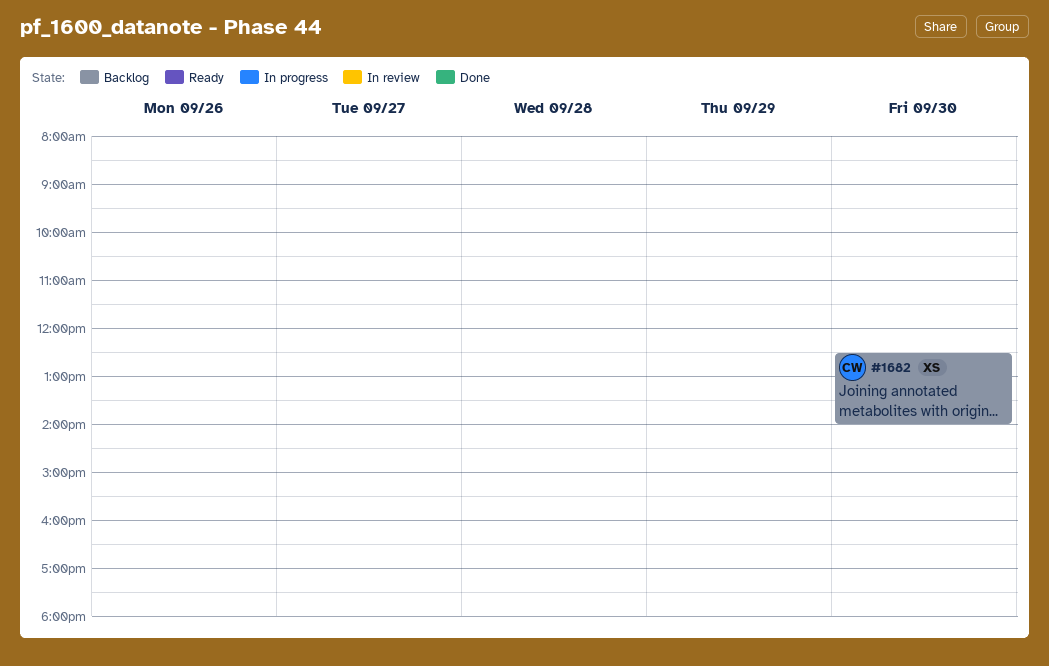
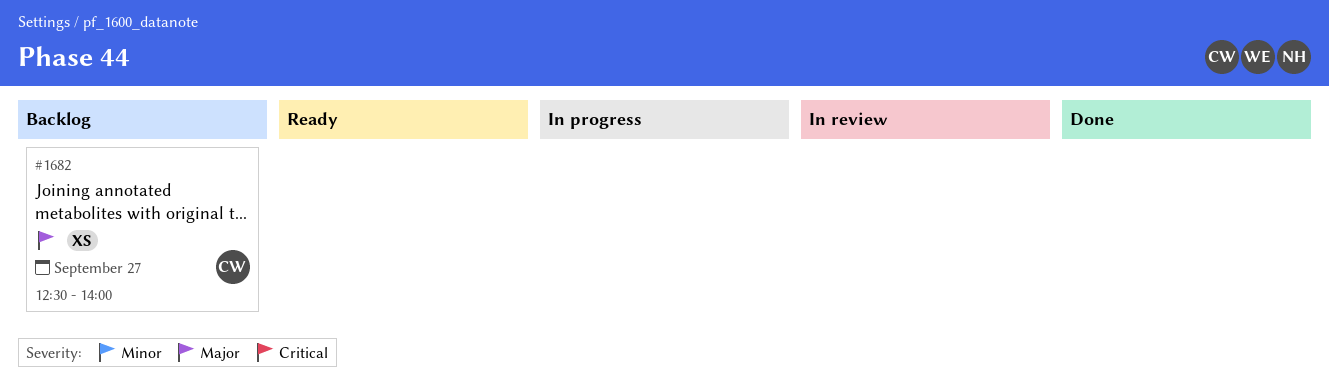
#1682, day: Sep 30 -> Sep 27

